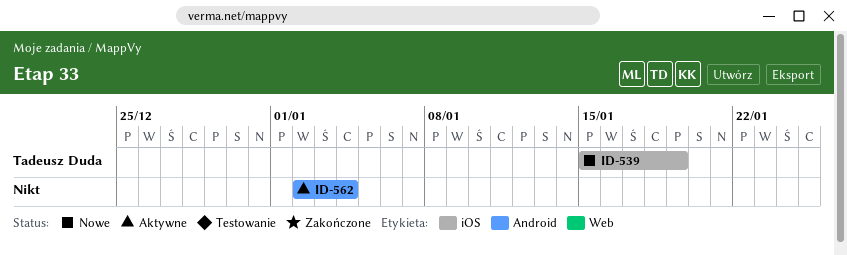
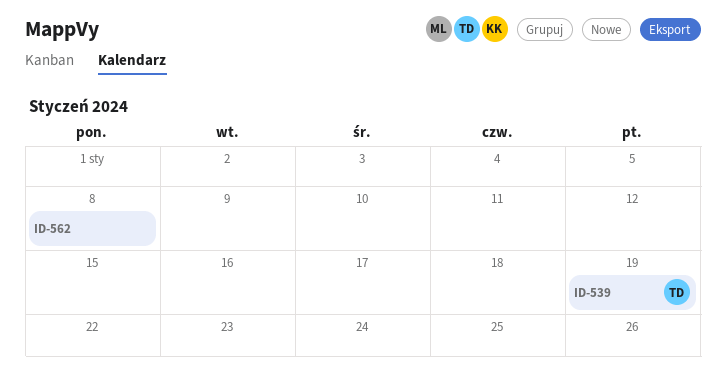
ID-562, due: Jan 4 -> Jan 8

